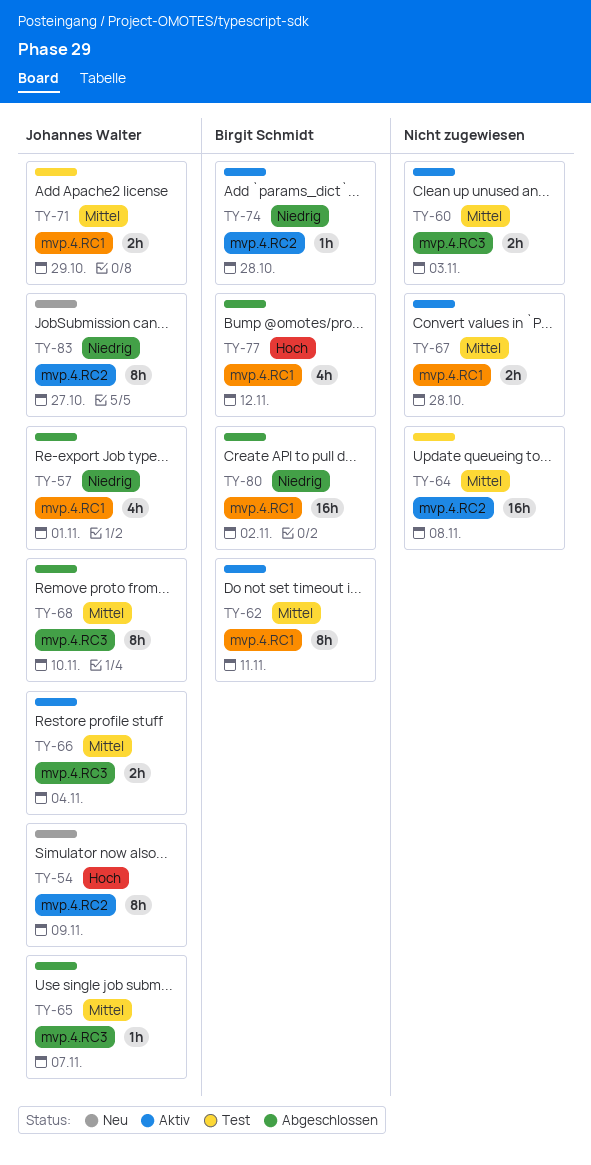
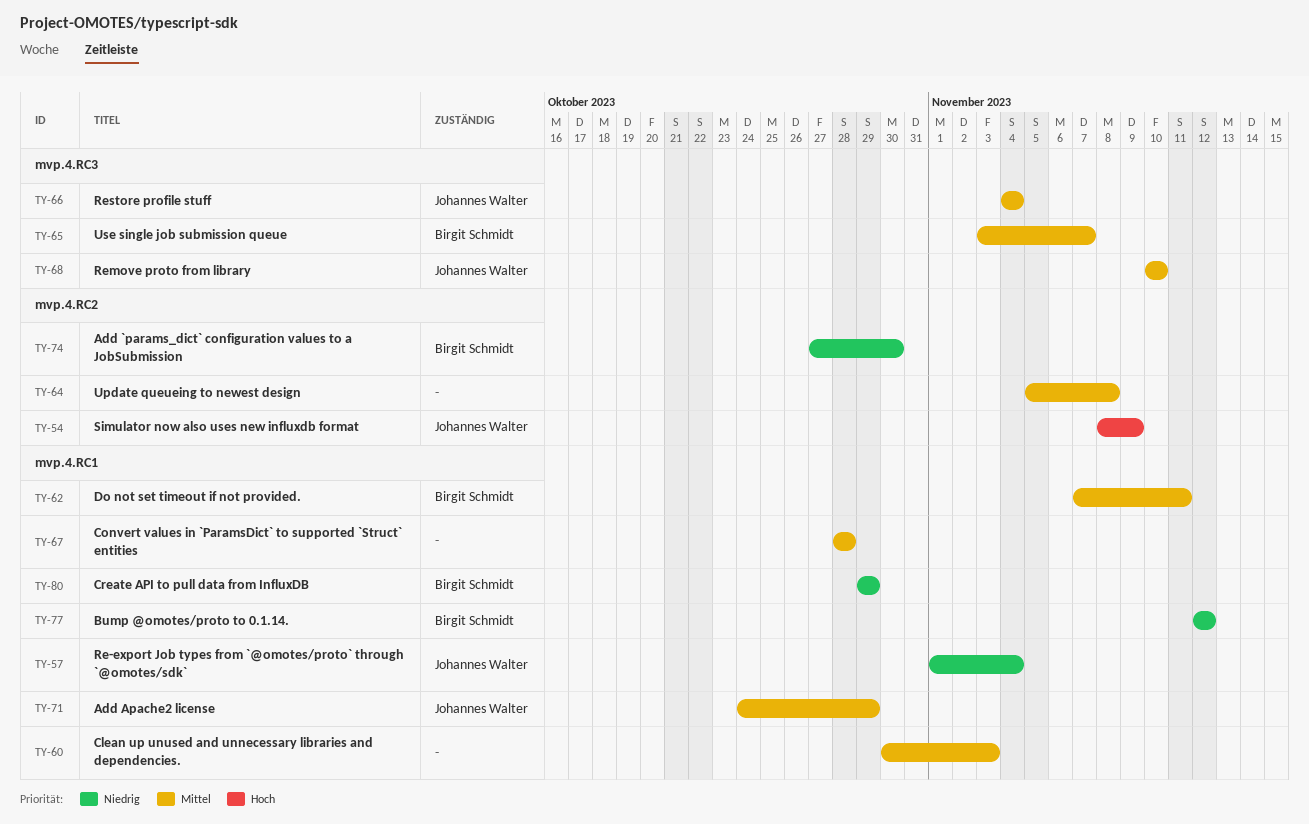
TY-57, due: Nov 1 -> Nov 4
TY-60, label: mvp.4.RC3 -> mvp.4.RC1
TY-65, owner: Johannes Walter -> Birgit Schmidt
TY-74, due: Oct 28 -> Oct 30
TY-77, priority: Hoch -> Niedrig
TY-80, due: Nov 2 -> Oct 29
TY-83: present -> none

